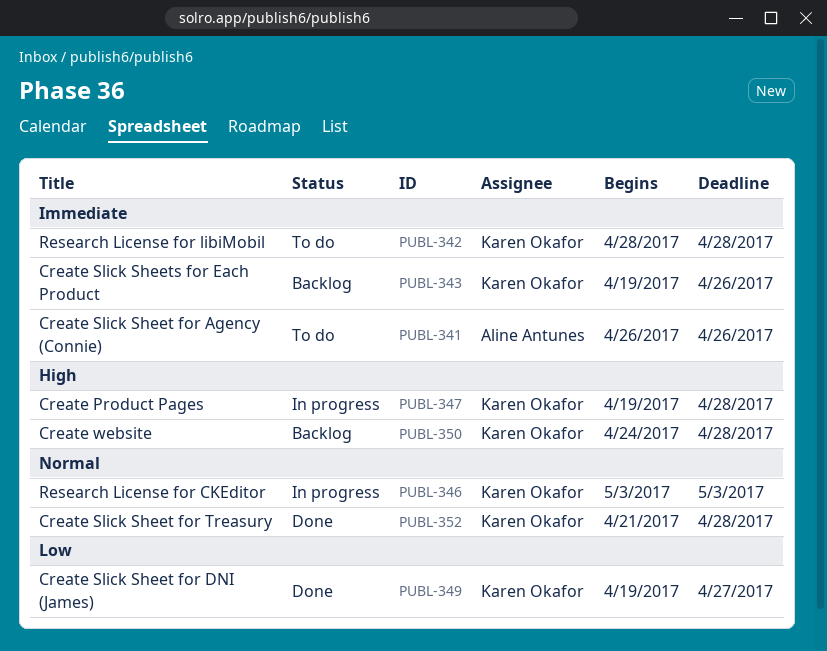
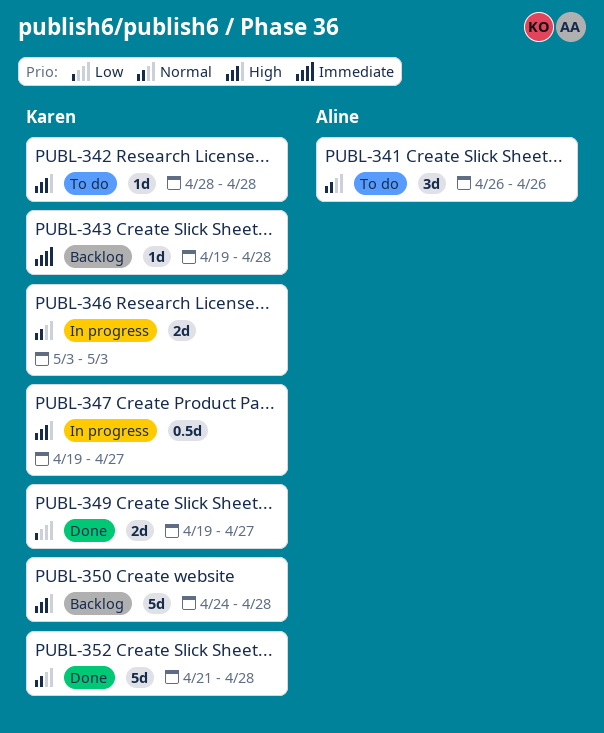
PUBL-341, priority: Immediate -> Normal
PUBL-342, priority: Immediate -> High
PUBL-343, due: Apr 26 -> Apr 28
PUBL-347, due: Apr 28 -> Apr 27

